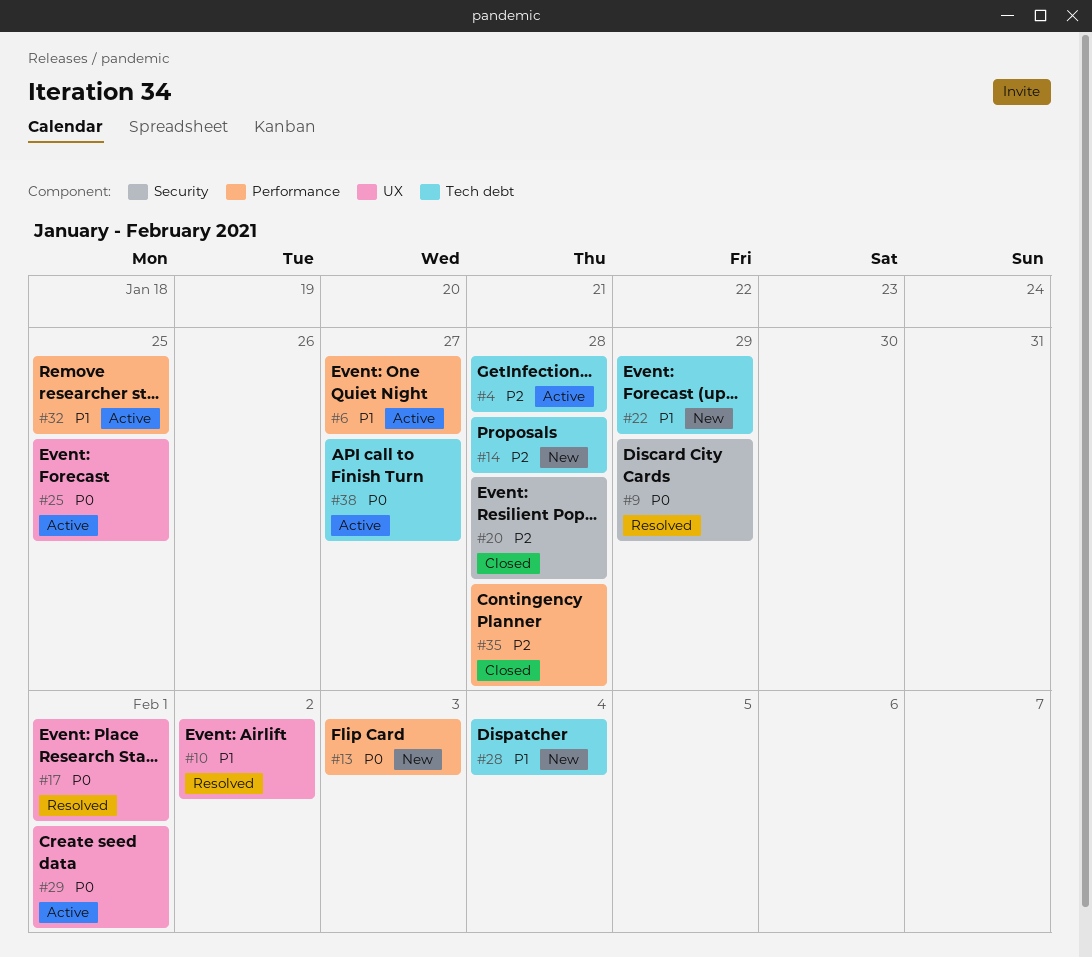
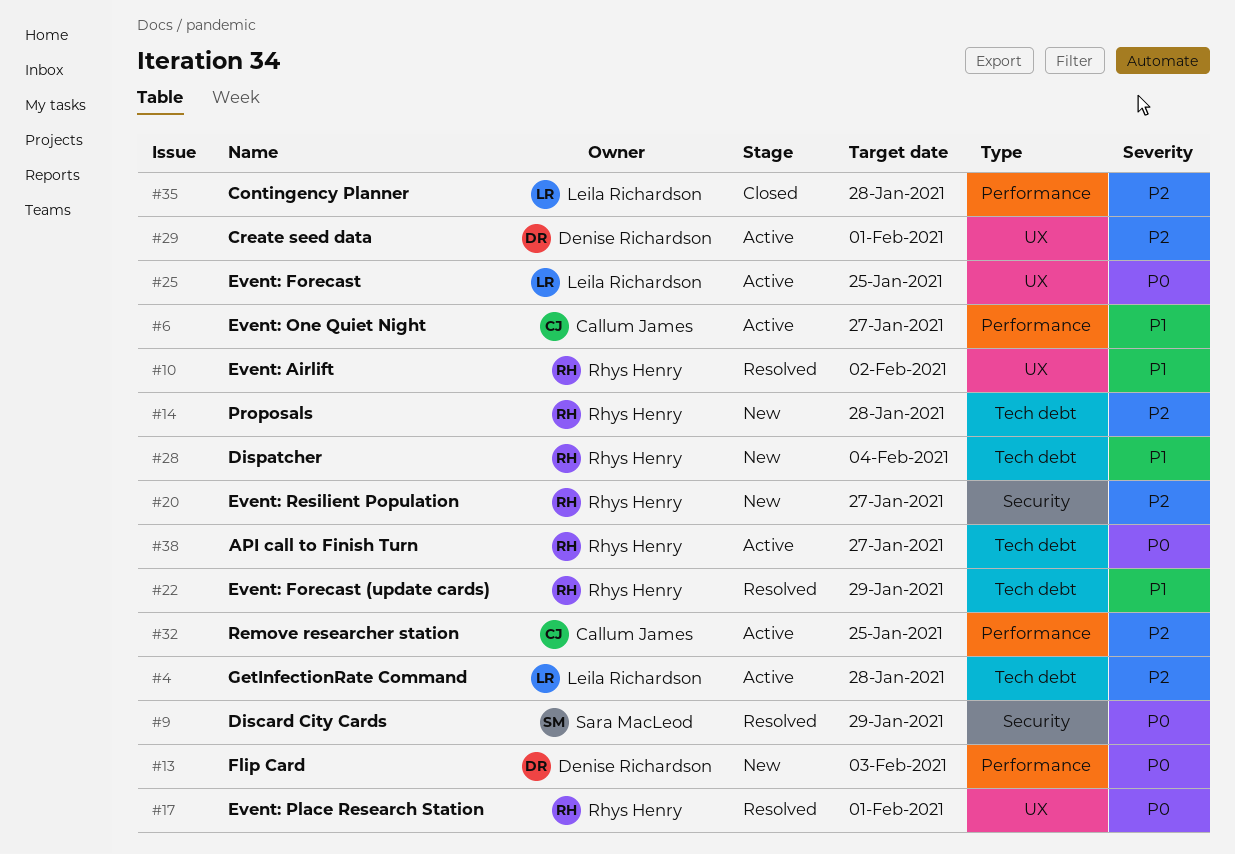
#20, status: Closed -> New
#20, due: Jan 28 -> Jan 27
#22, status: New -> Resolved
#29, priority: P0 -> P2
#32, priority: P1 -> P2

